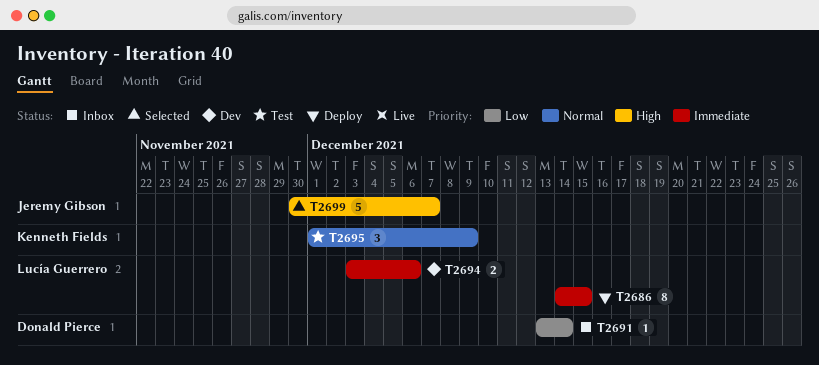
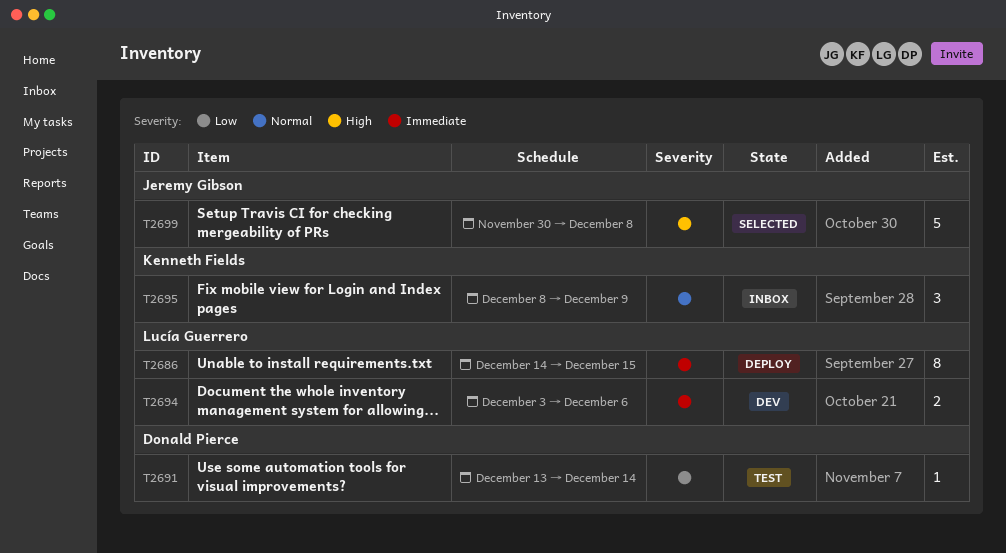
T2691, status: Inbox -> Test
T2695, status: Test -> Inbox
T2695, start: Dec 1 -> Dec 8
T2699, due: Dec 7 -> Dec 8

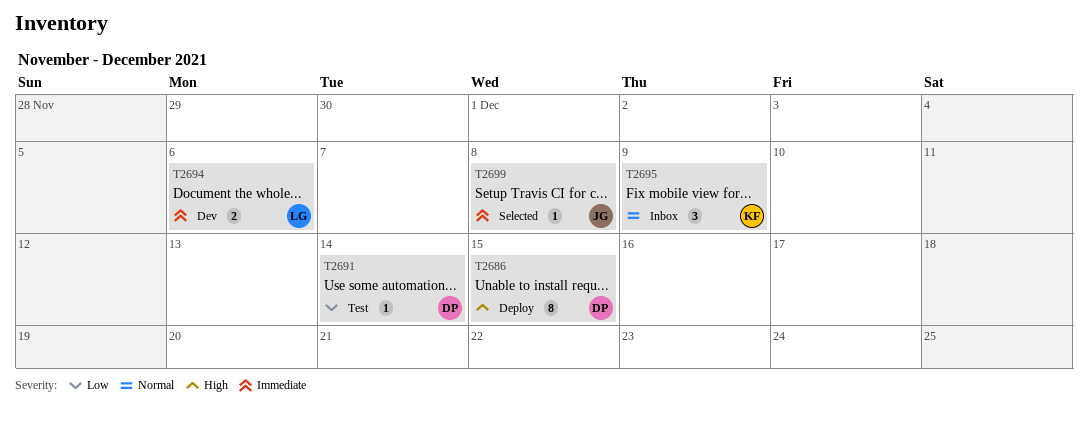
T2686, owner: Lucía Guerrero -> Donald Pierce
T2686, priority: Immediate -> High
T2699, priority: High -> Immediate
T2699, estimate: 5 -> 1

